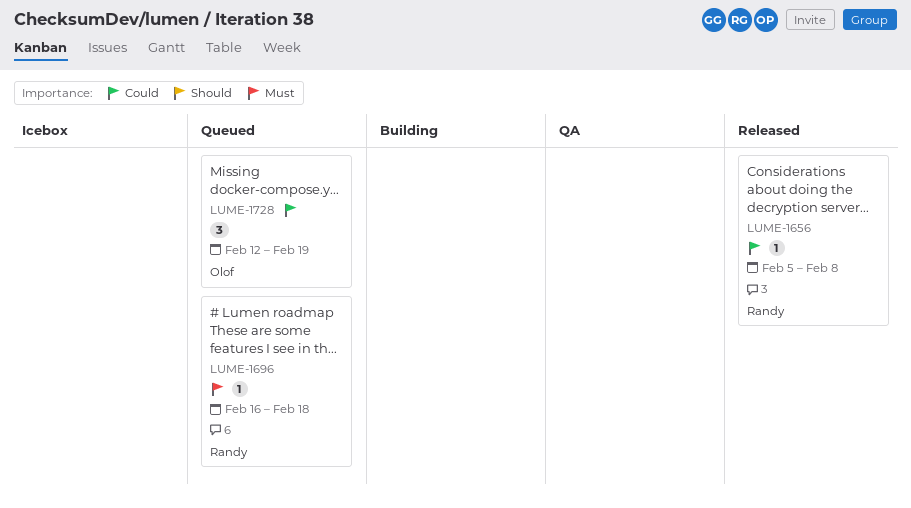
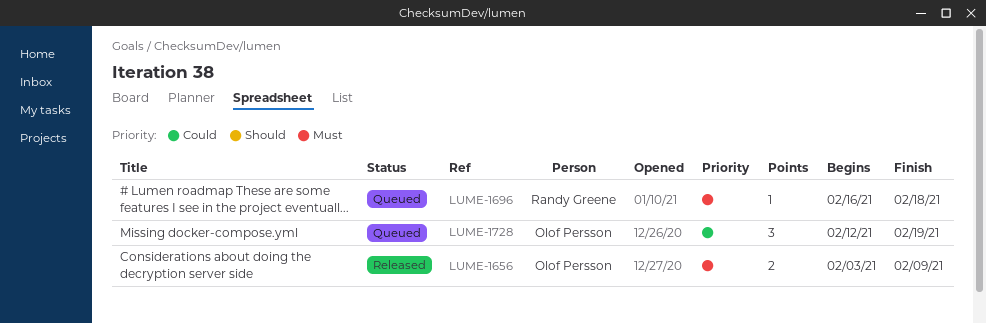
LUME-1656, owner: Randy Greene -> Olof Persson
LUME-1656, priority: Could -> Must
LUME-1656, estimate: 1 -> 2
LUME-1656, start: Feb 5 -> Feb 3
LUME-1656, due: Feb 8 -> Feb 9

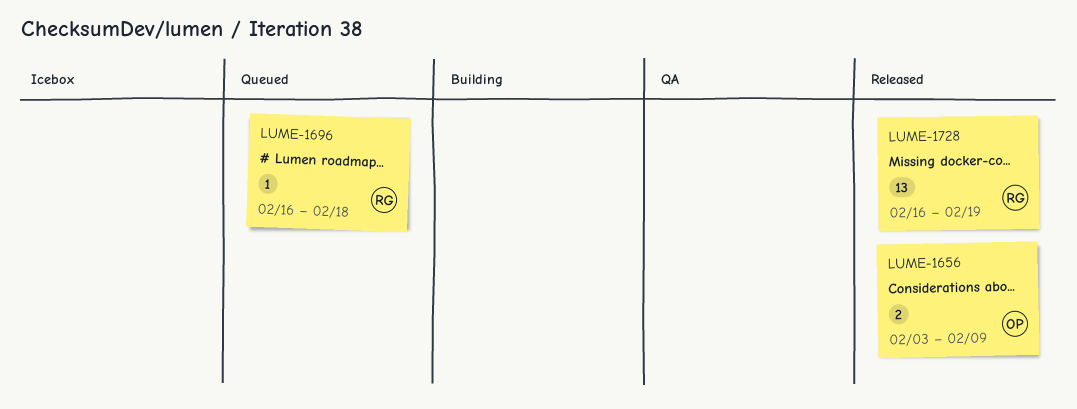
LUME-1728, status: Queued -> Released
LUME-1728, owner: Olof Persson -> Randy Greene
LUME-1728, estimate: 3 -> 13
LUME-1728, start: Feb 12 -> Feb 16

